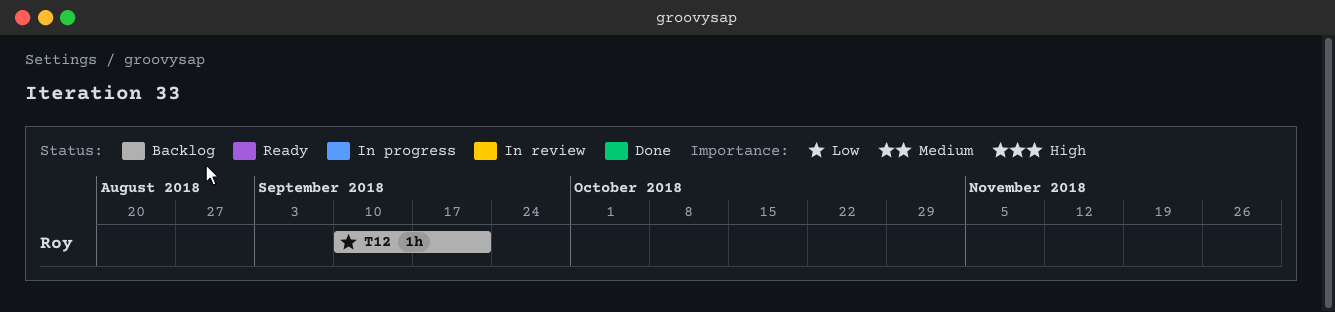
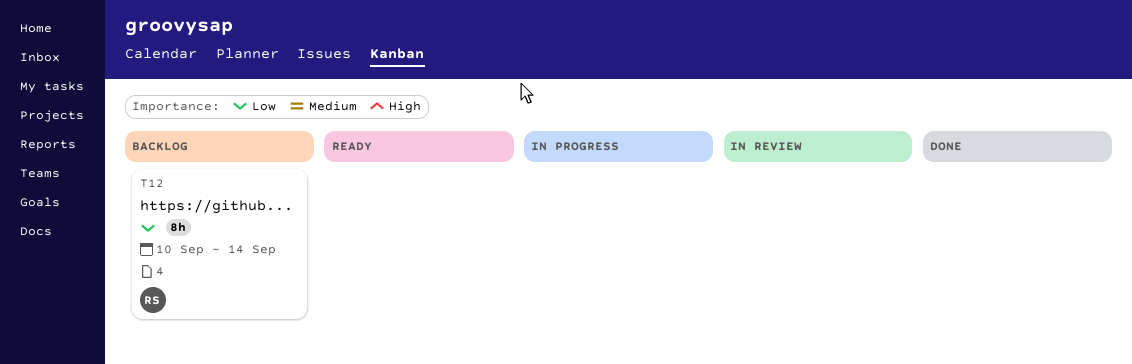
T12, estimate: 1h -> 8h
T12, due: Sep 21 -> Sep 14

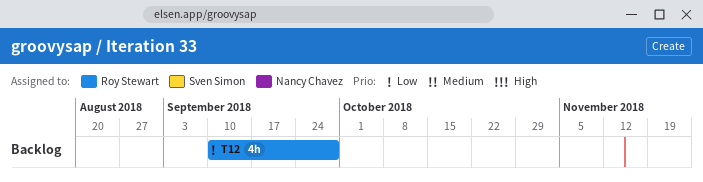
T12, estimate: 8h -> 4h
T12, due: Sep 14 -> Sep 28

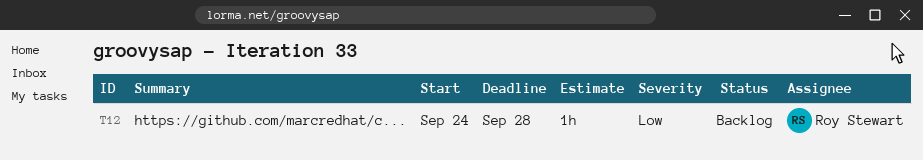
T12, estimate: 4h -> 1h
T12, start: Sep 10 -> Sep 24

